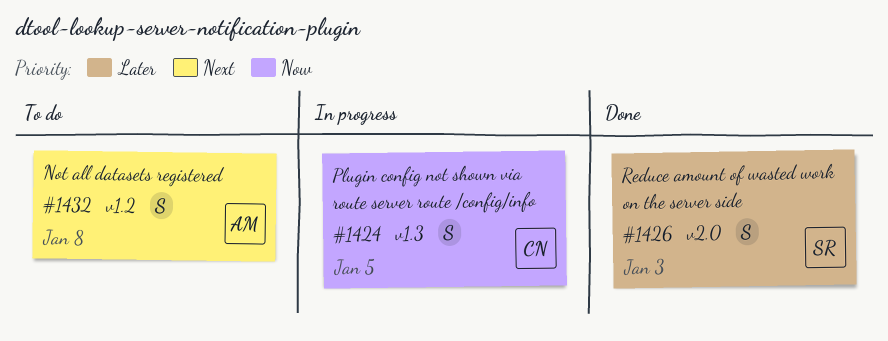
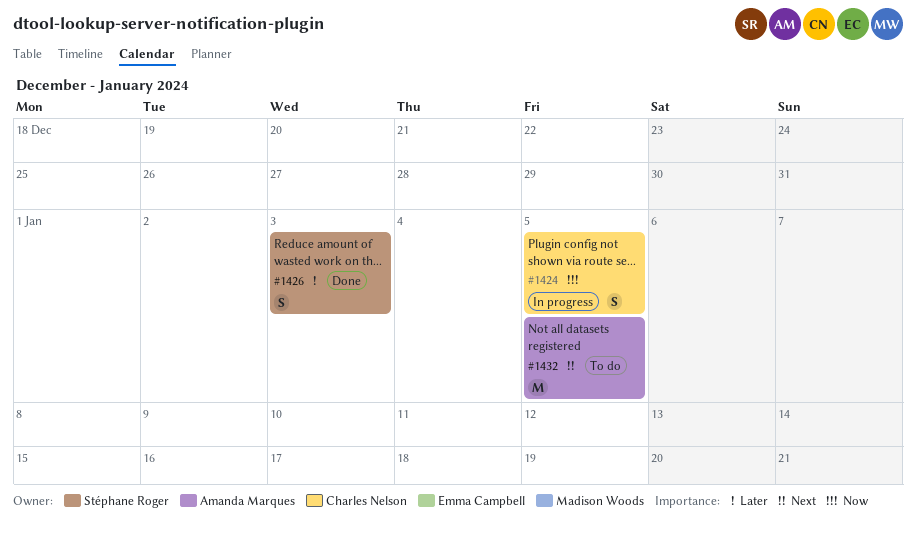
#1432, estimate: S -> M
#1432, due: Jan 8 -> Jan 5

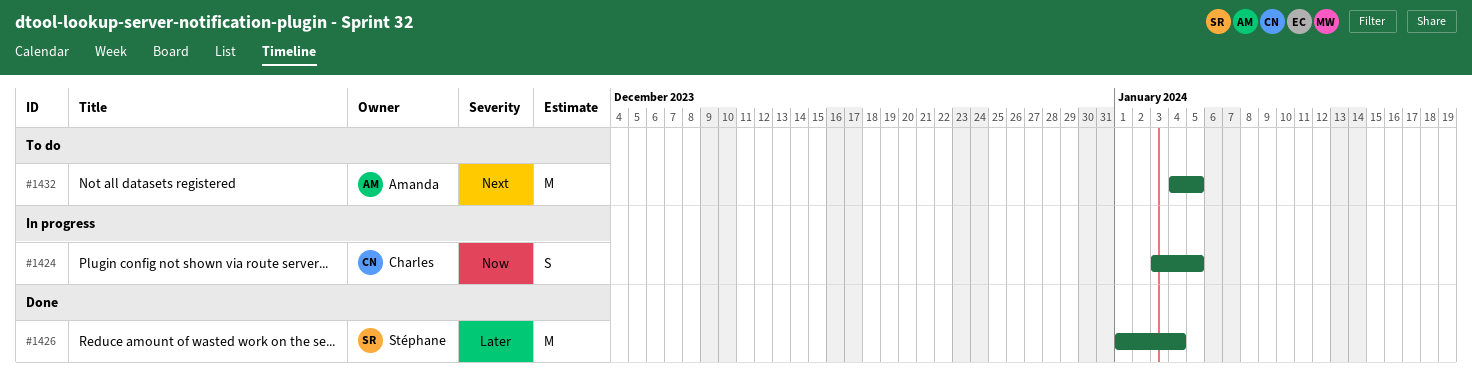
#1426, estimate: S -> M
#1426, due: Jan 3 -> Jan 4

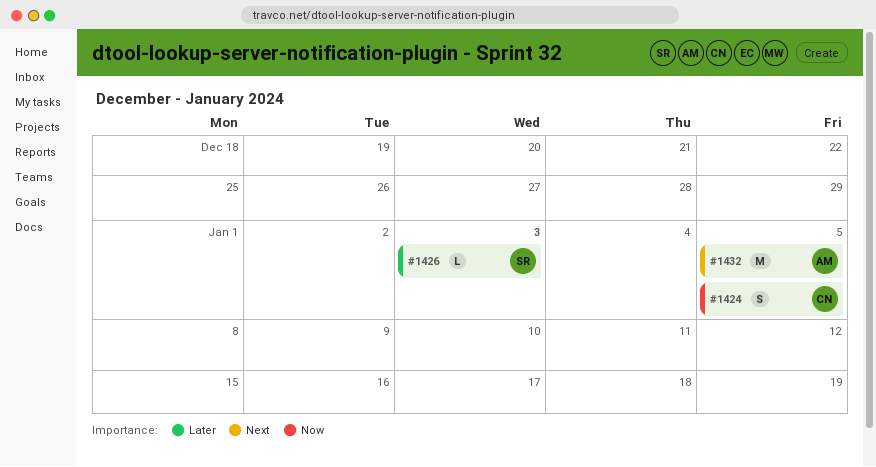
#1426, estimate: M -> L
#1426, due: Jan 4 -> Jan 3

